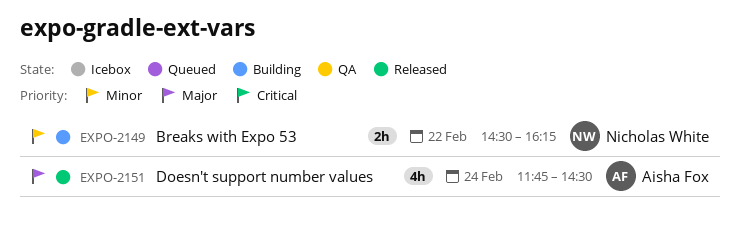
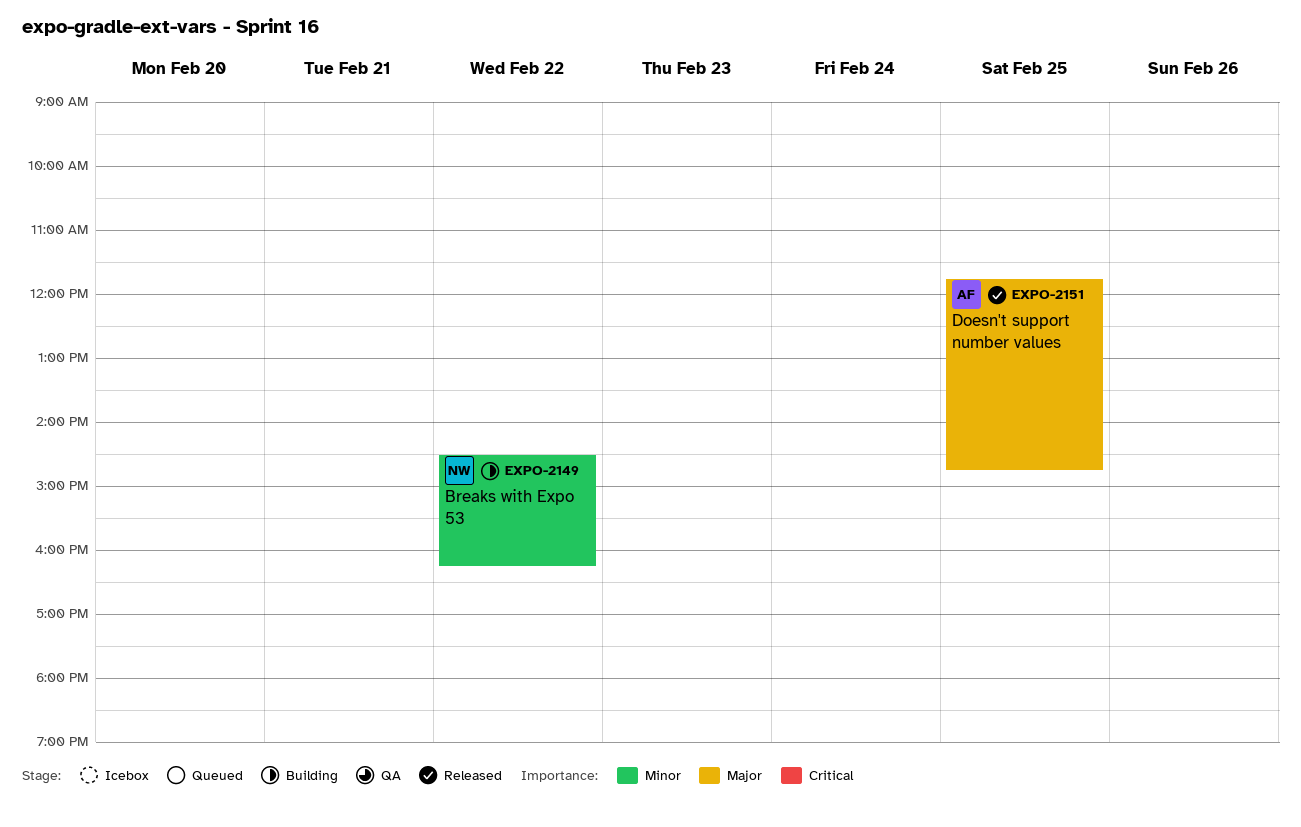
EXPO-2151, day: Feb 24 -> Feb 25
EXPO-2151, ends: 14:30 -> 14:45

